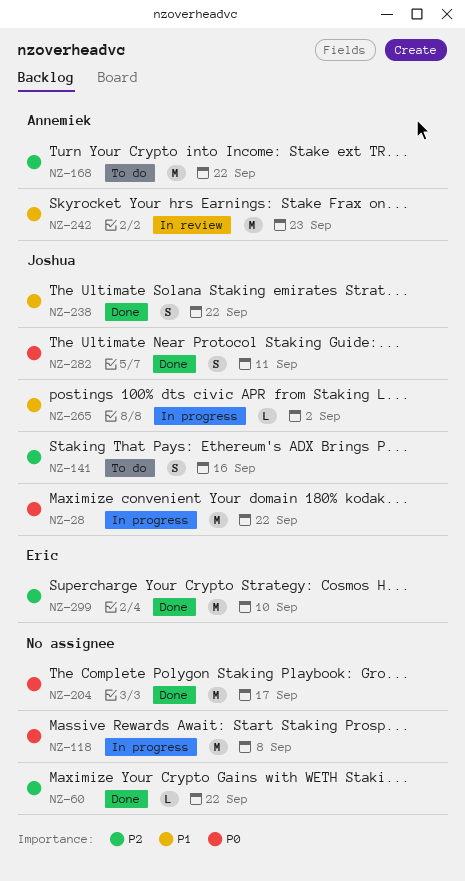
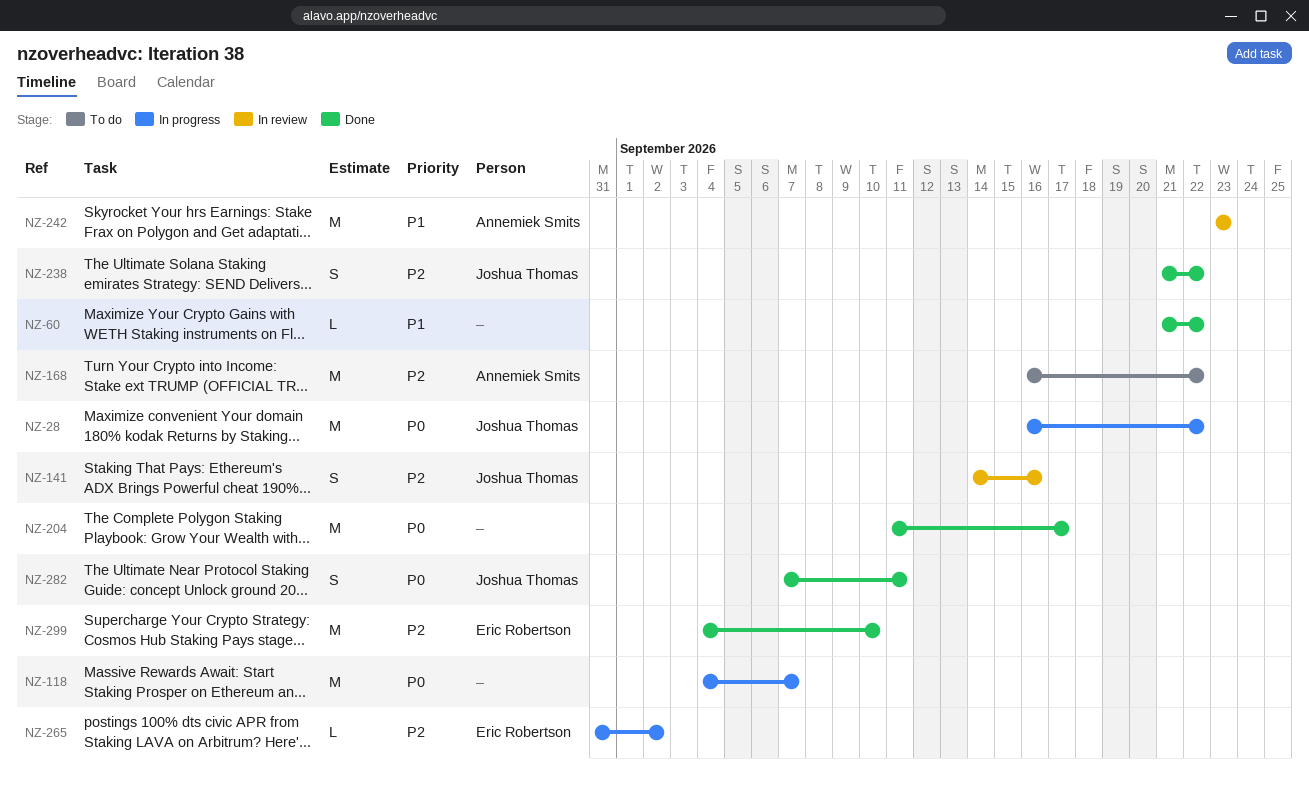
NZ-60, priority: P2 -> P1
NZ-118, due: Sep 8 -> Sep 7
NZ-141, status: To do -> In review
NZ-238, priority: P1 -> P2
NZ-265, owner: Joshua Thomas -> Eric Robertson
NZ-265, priority: P1 -> P2

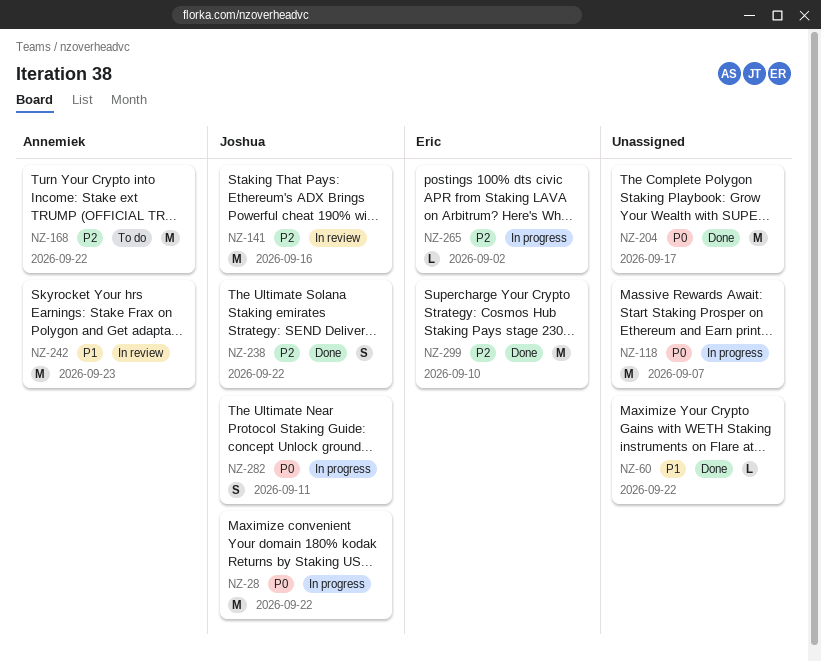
NZ-141, estimate: S -> M
NZ-282, status: Done -> In progress

